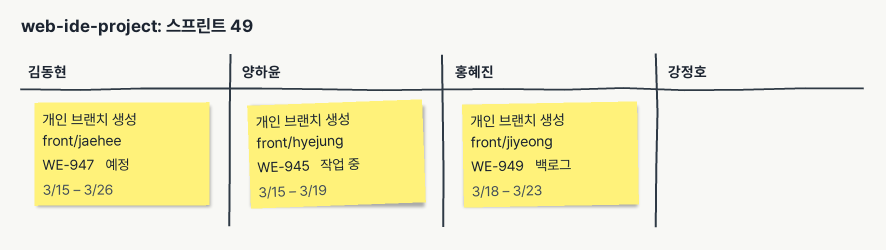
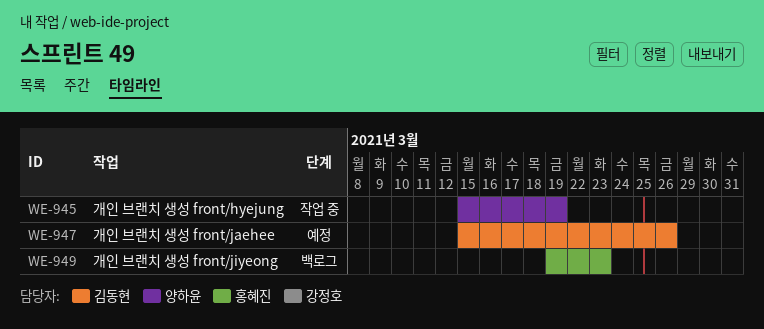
WE-949, start: Mar 18 -> Mar 19

